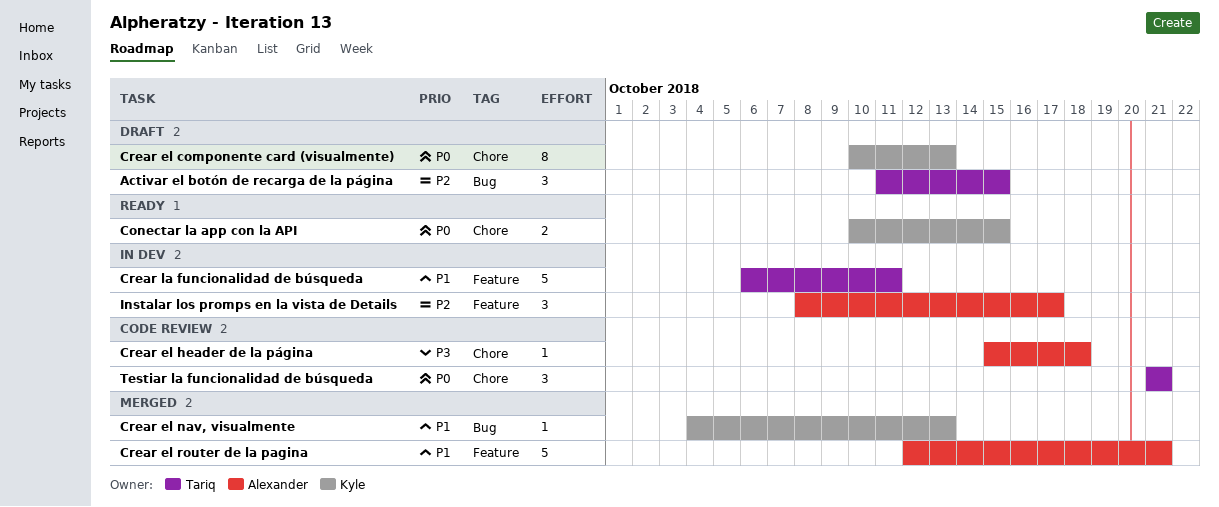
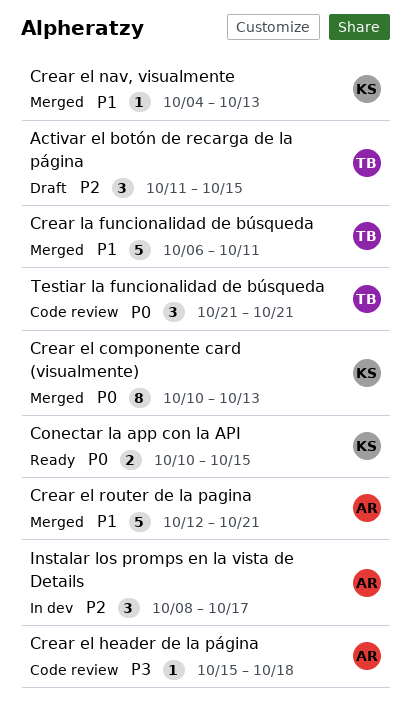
Crear el componente card (visualmente), status: Draft -> Merged
Crear la funcionalidad de búsqueda, status: In dev -> Merged

